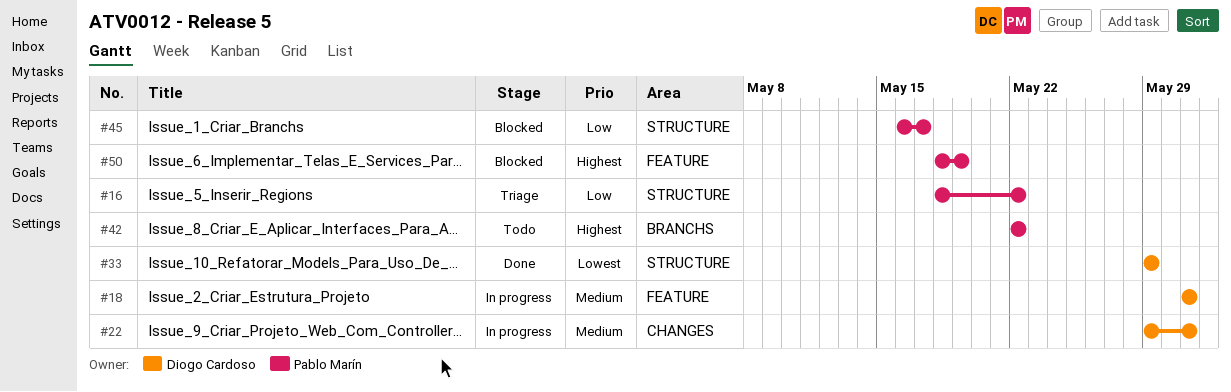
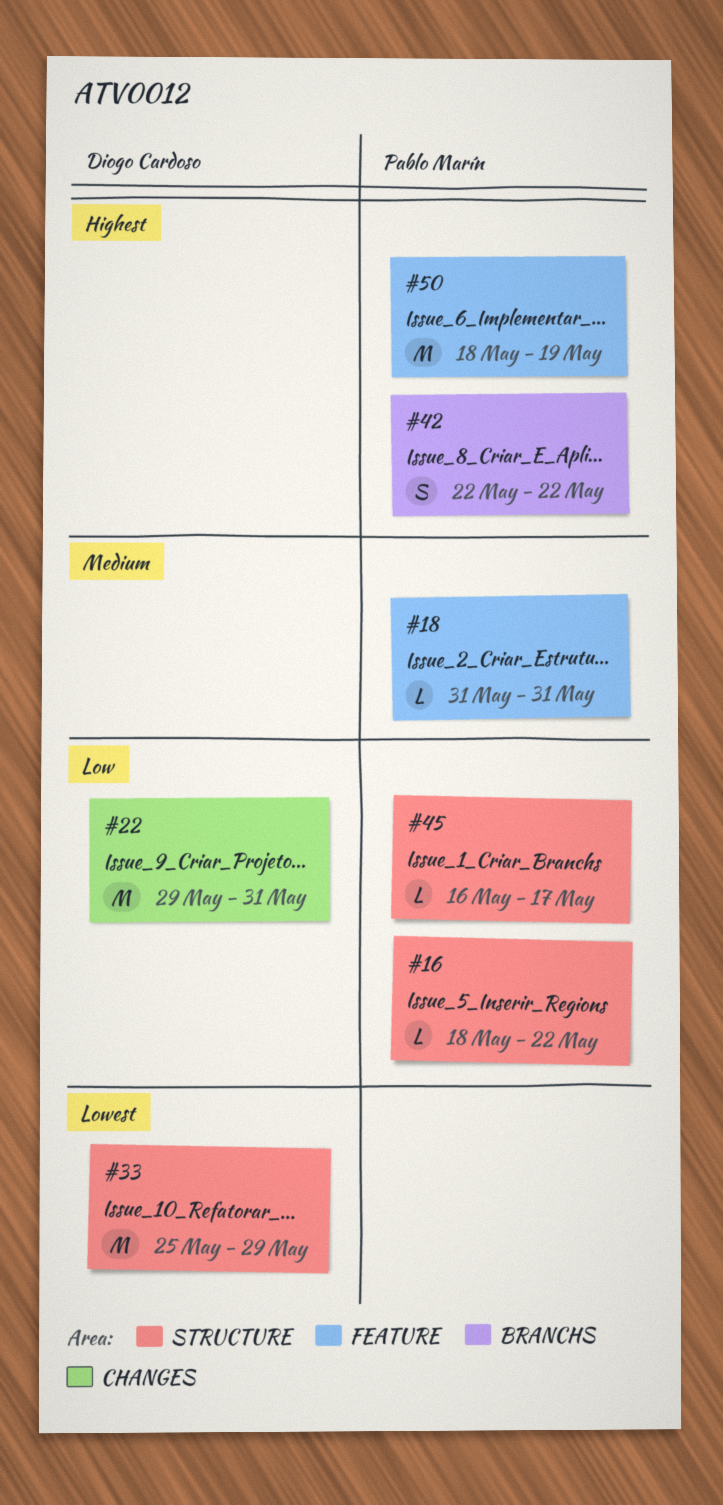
#18, owner: Diogo Cardoso -> Pablo Marín
#22, priority: Medium -> Low
#33, start: May 29 -> May 25

